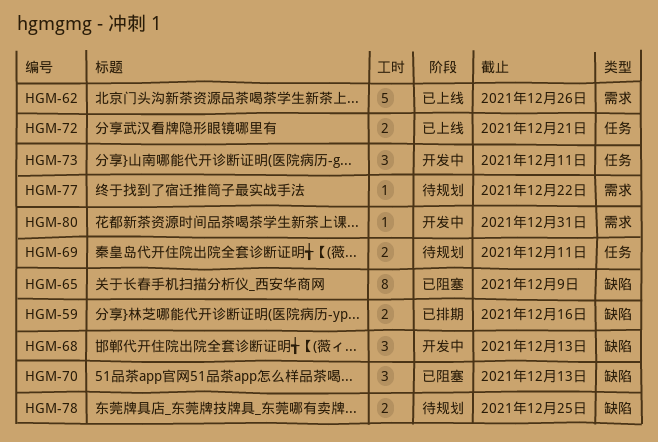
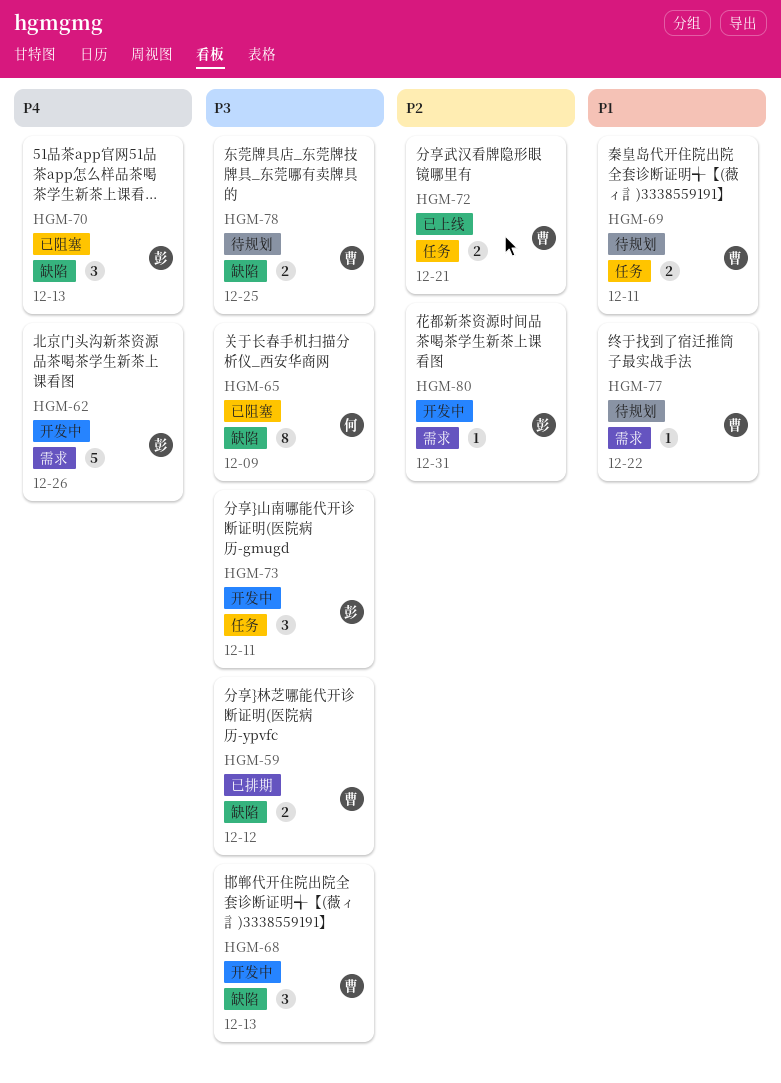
HGM-59, due: Dec 16 -> Dec 12
HGM-62, status: 已上线 -> 开发中

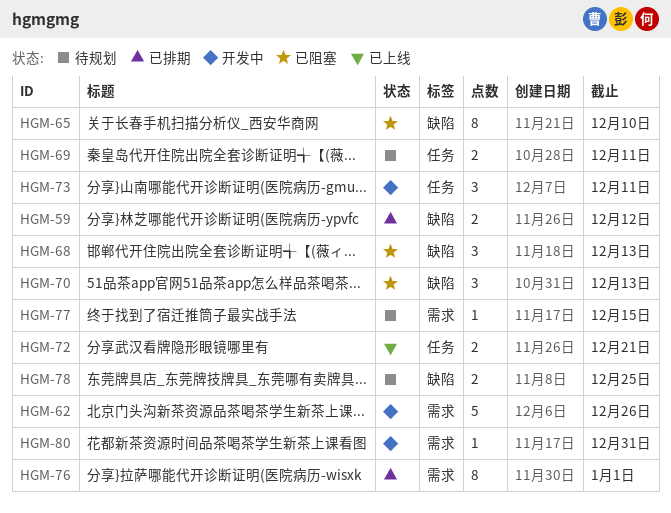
HGM-65, due: Dec 9 -> Dec 10
HGM-68, status: 开发中 -> 已阻塞
HGM-76: none -> present
HGM-77, due: Dec 22 -> Dec 15

